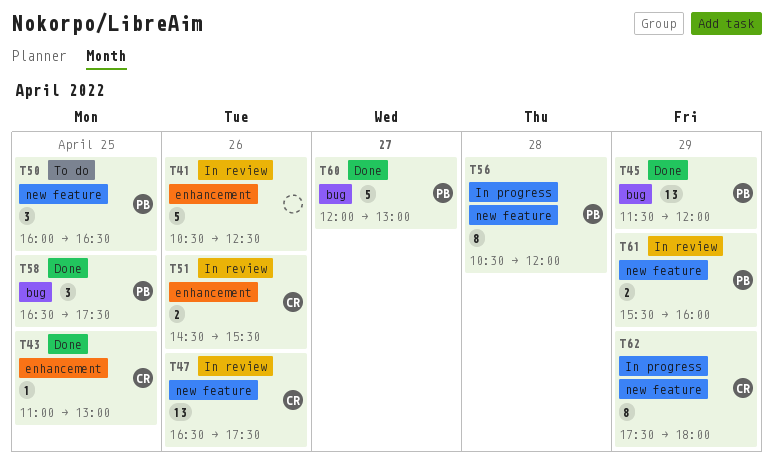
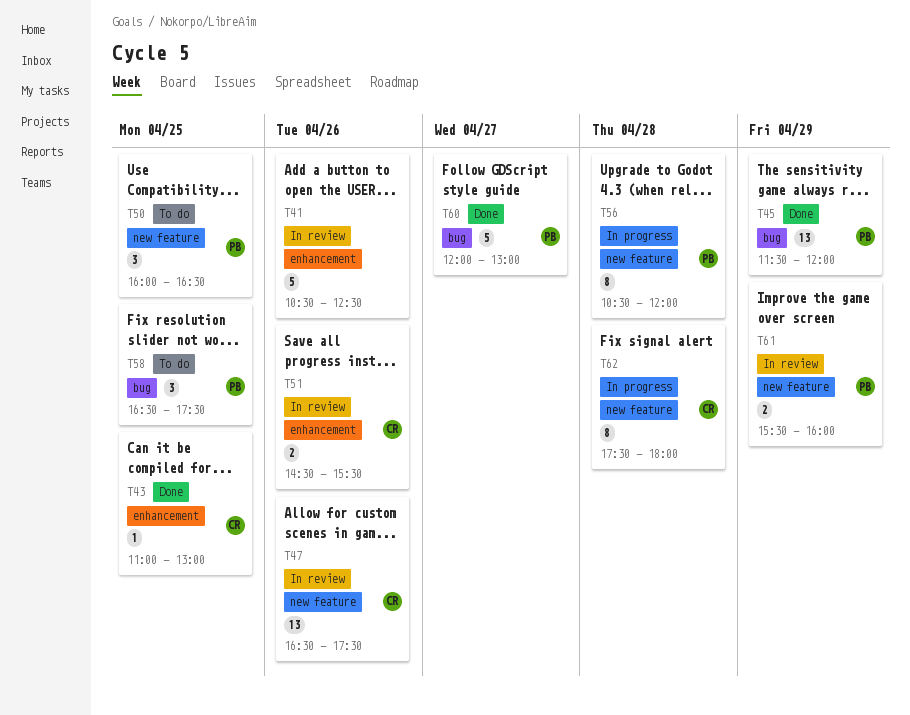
T58, status: Done -> To do
T62, day: Apr 29 -> Apr 28

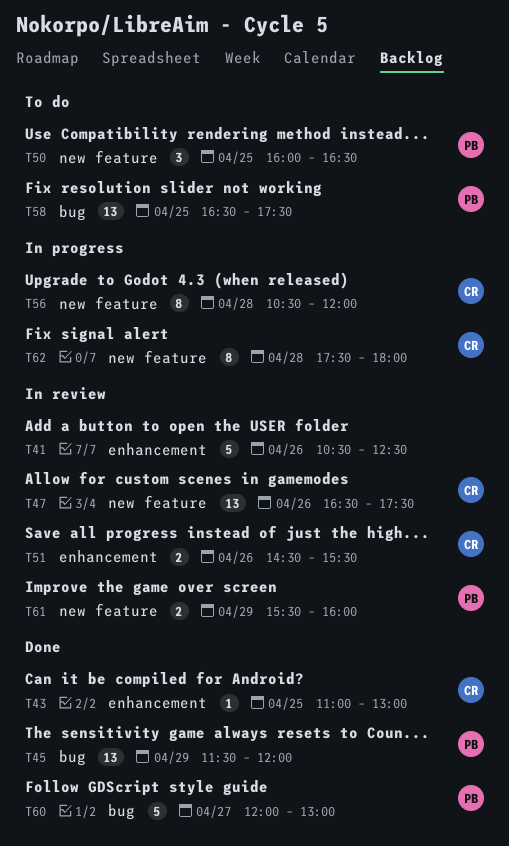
T56, owner: PB -> CR
T58, estimate: 3 -> 13

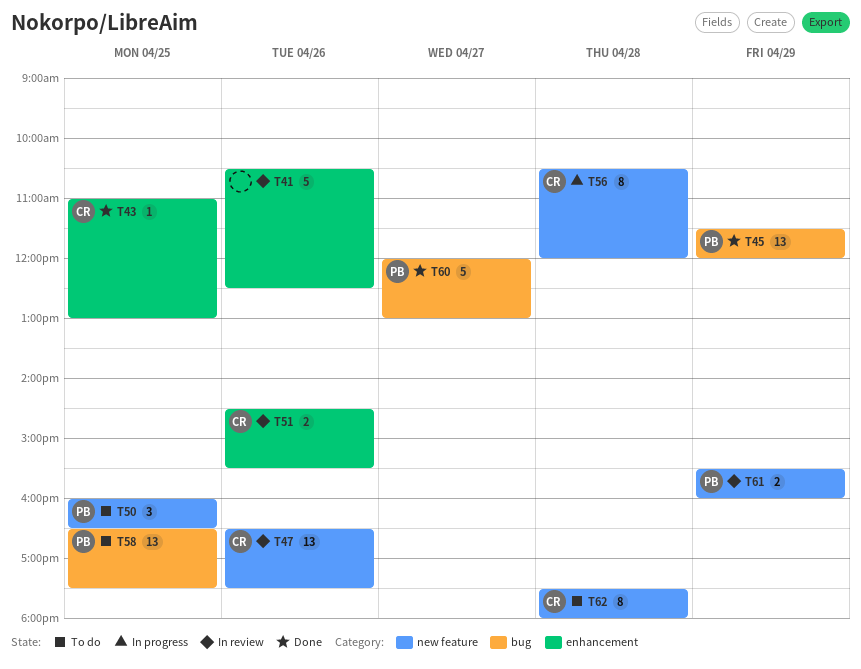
T62, status: In progress -> To do

